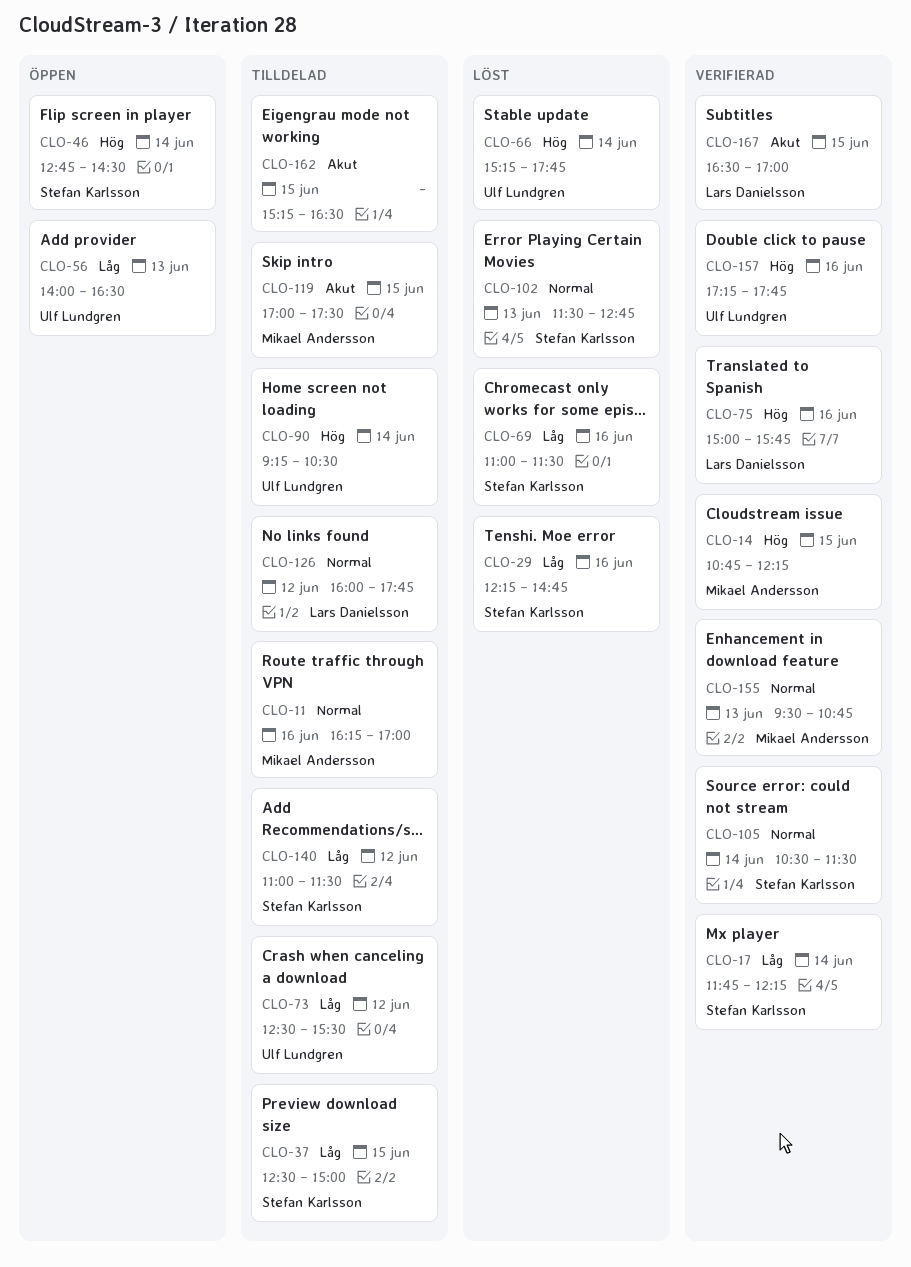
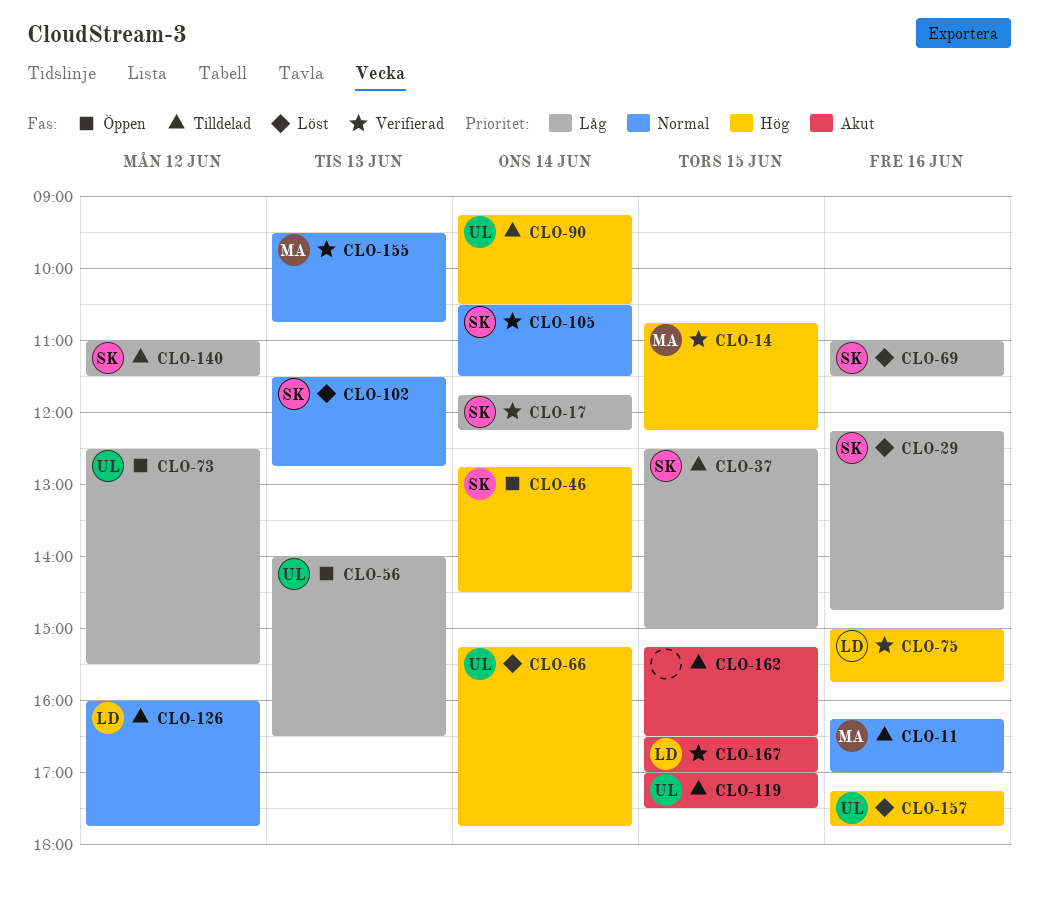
CLO-73, status: Tilldelad -> Öppen
CLO-119, owner: Mikael Andersson -> Ulf Lundgren
CLO-157, status: Verifierad -> Löst

